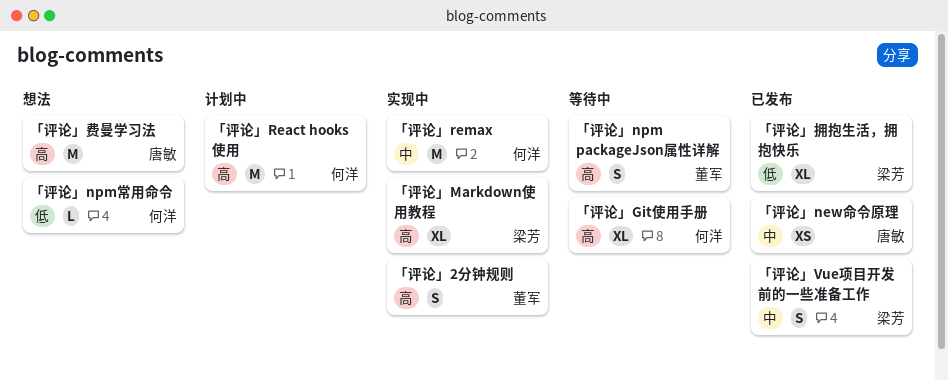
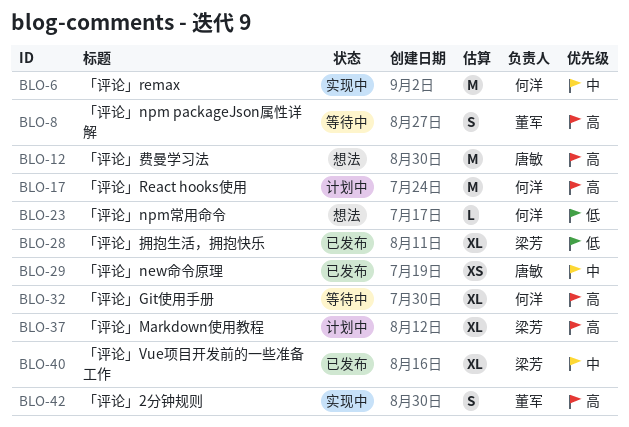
「评论」Markdown使用教程, status: 实现中 -> 计划中
「评论」Vue项目开发前的一些准备工作, estimate: S -> XL

